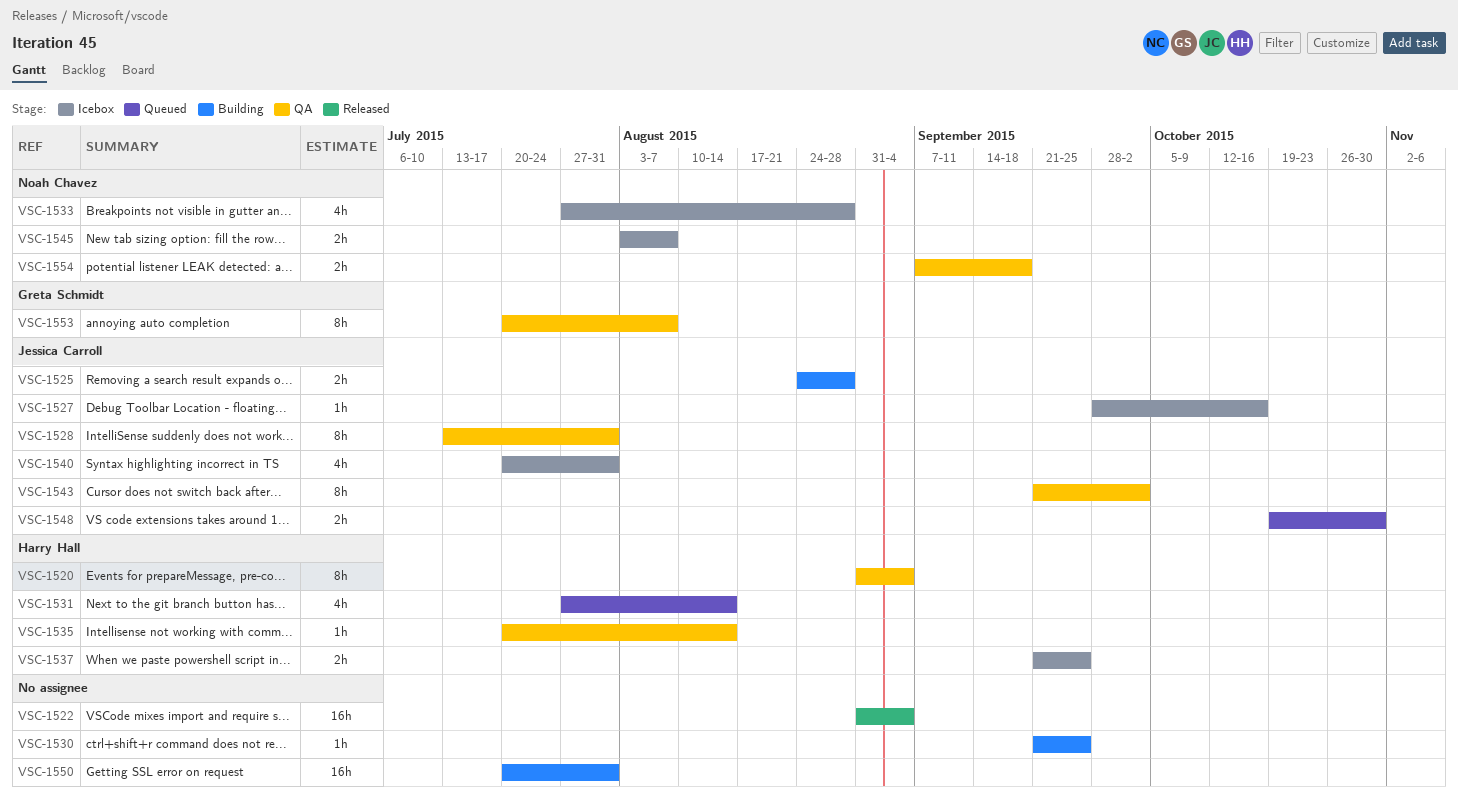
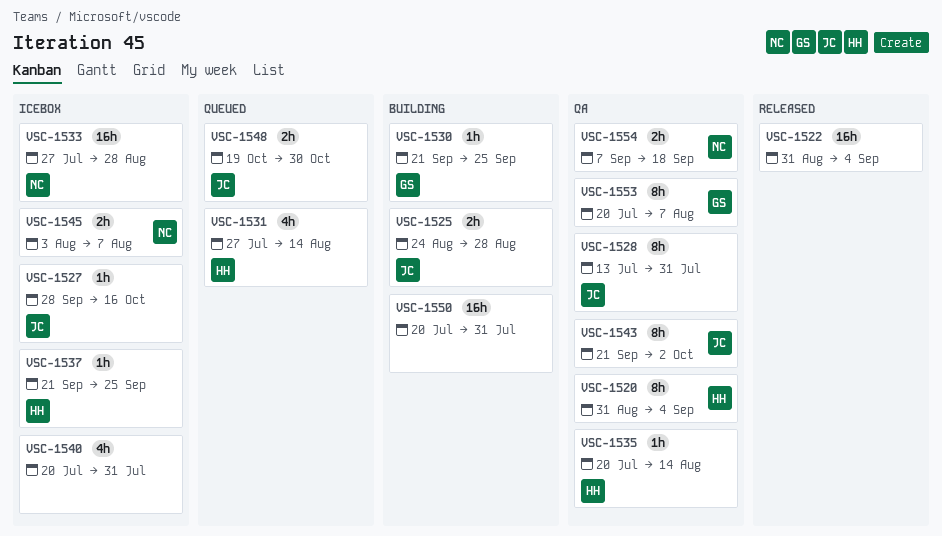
VSC-1530, owner: none -> Greta Schmidt
VSC-1533, estimate: 4h -> 16h
VSC-1537, estimate: 2h -> 1h
VSC-1540, owner: Jessica Carroll -> none

